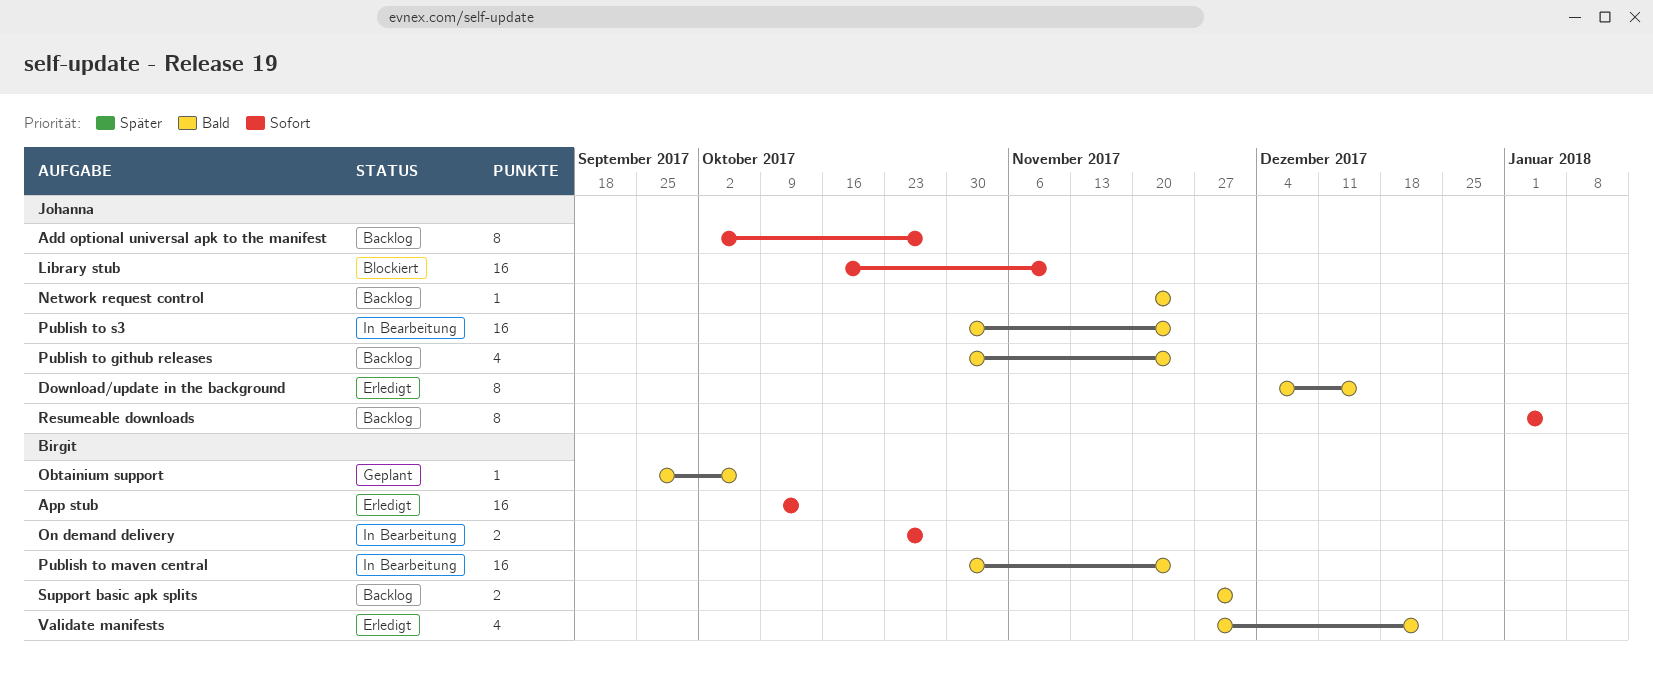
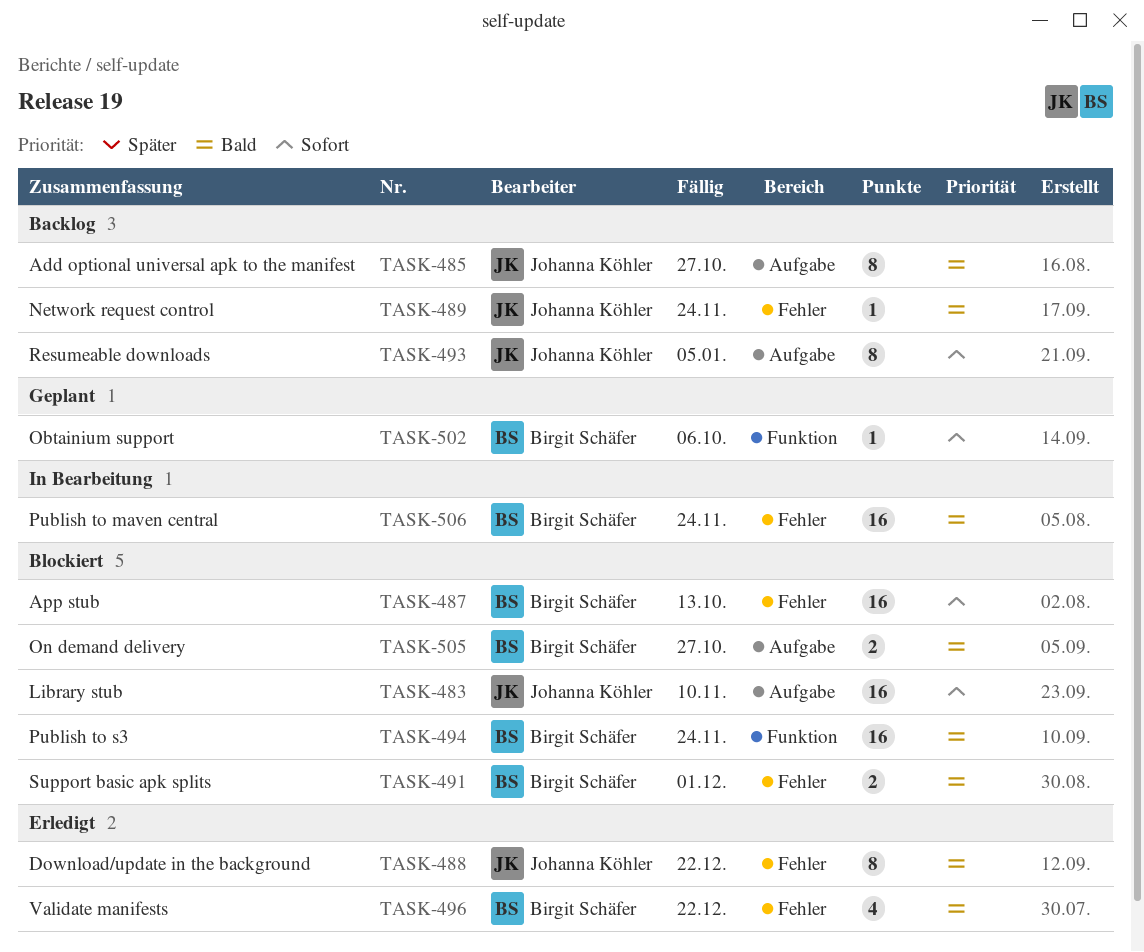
Add optional universal apk to the manifest, priority: Sofort -> Bald
App stub, status: Erledigt -> Blockiert
Download/update in the background, due: Dec 15 -> Dec 22
Obtainium support, priority: Bald -> Sofort
On demand delivery, status: In Bearbeitung -> Blockiert
On demand delivery, priority: Sofort -> Bald
Publish to github releases: present -> none
Publish to s3, status: In Bearbeitung -> Blockiert
Publish to s3, owner: Johanna Köhler -> Birgit Schäfer
Support basic apk splits, status: Backlog -> Blockiert

